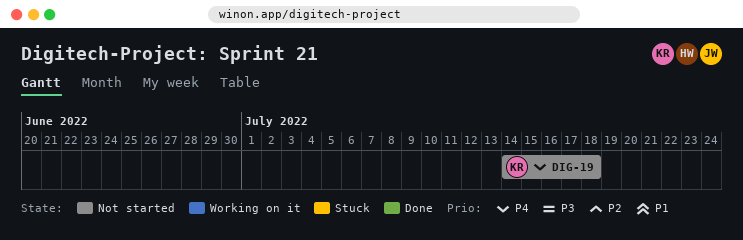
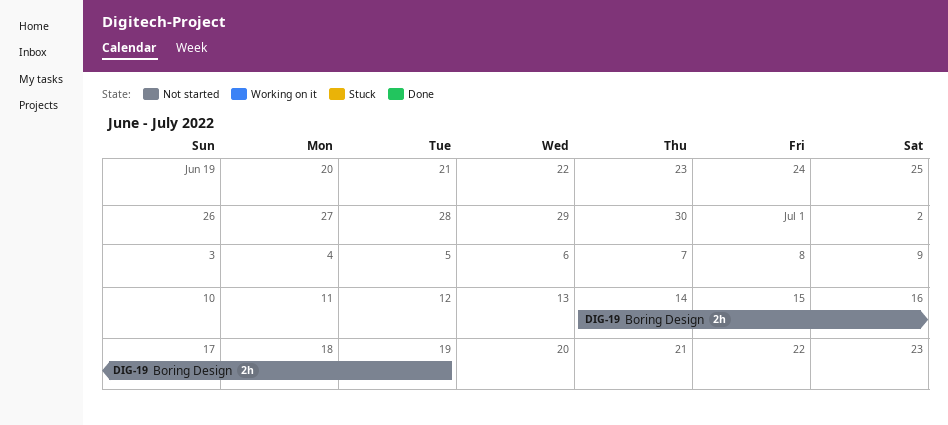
DIG-19, due: Jul 18 -> Jul 19

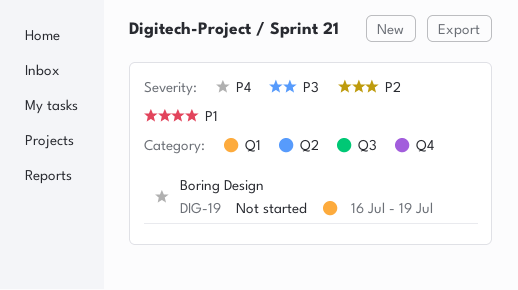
DIG-19, start: Jul 14 -> Jul 16

